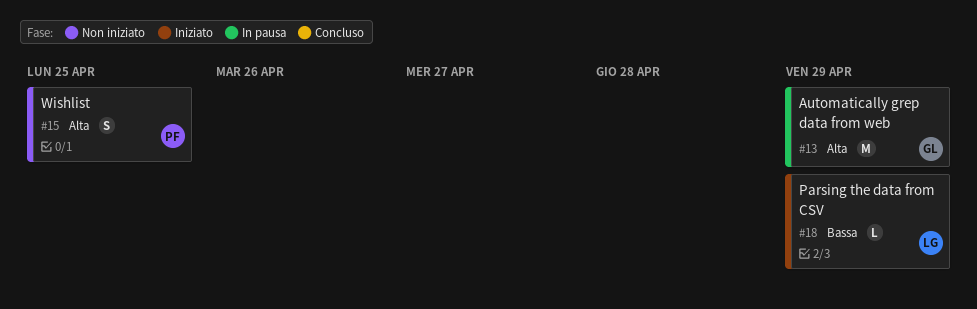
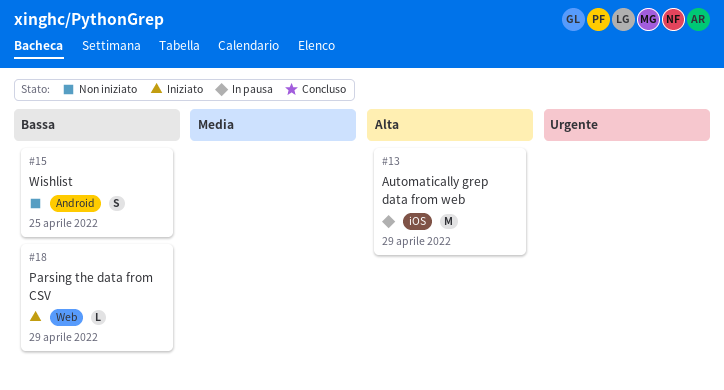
#15, priority: Alta -> Bassa

